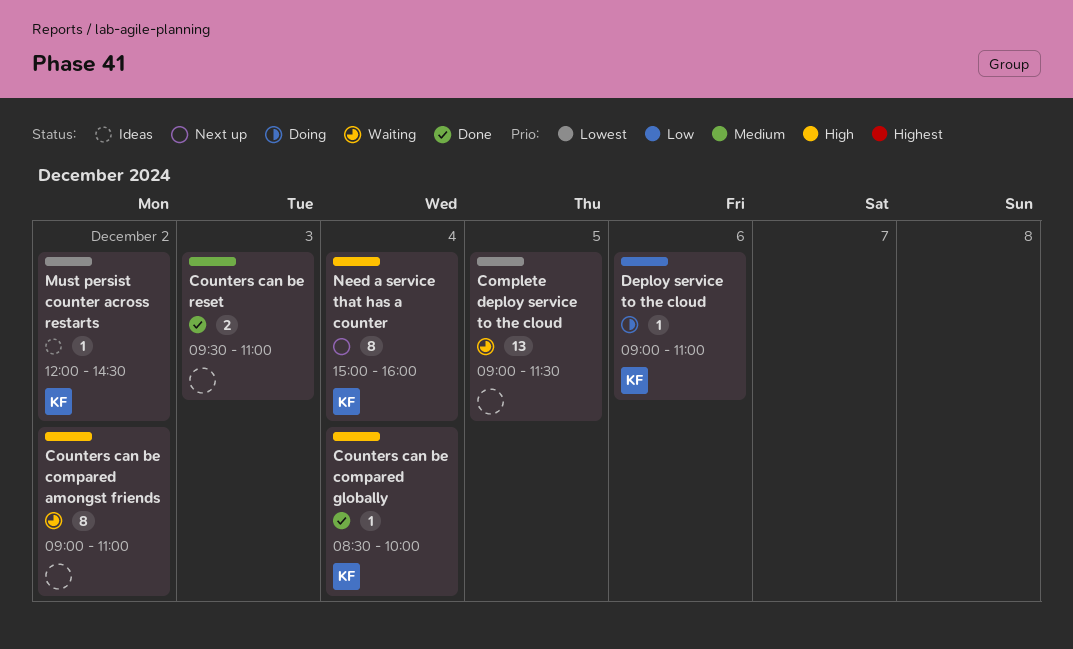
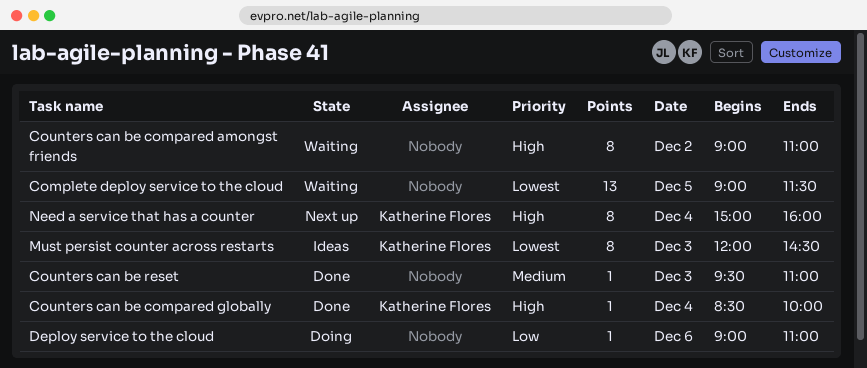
Counters can be reset, estimate: 2 -> 1
Deploy service to the cloud, owner: Katherine Flores -> none
Must persist counter across restarts, estimate: 1 -> 8
Must persist counter across restarts, day: Dec 2 -> Dec 3

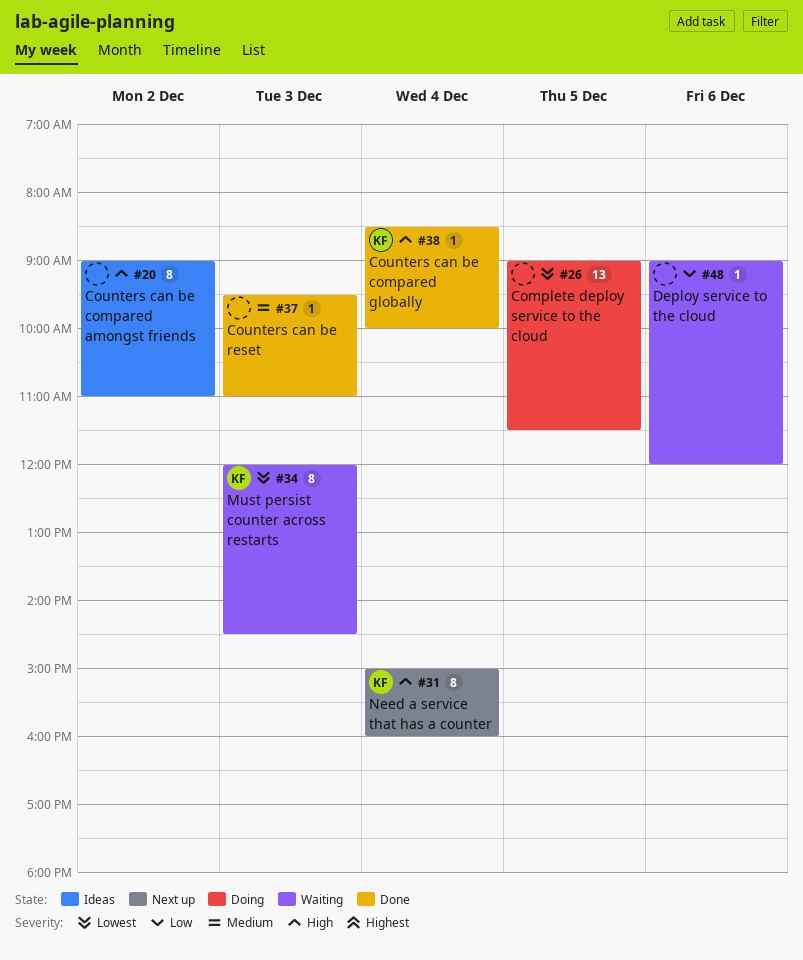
Complete deploy service to the cloud, status: Waiting -> Doing
Counters can be compared amongst friends, status: Waiting -> Ideas
Deploy service to the cloud, status: Doing -> Waiting
Deploy service to the cloud, ends: 11:00 -> 12:00
Must persist counter across restarts, status: Ideas -> Waiting

